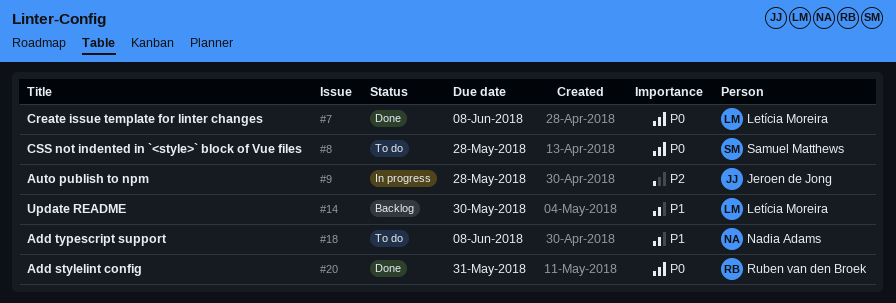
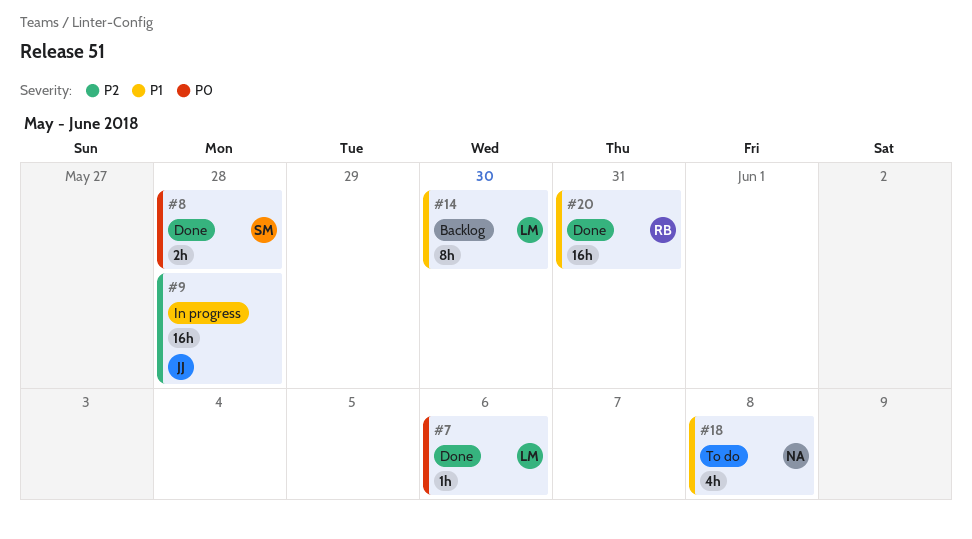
#7, due: Jun 8 -> Jun 6
#8, status: To do -> Done
#20, priority: P0 -> P1

